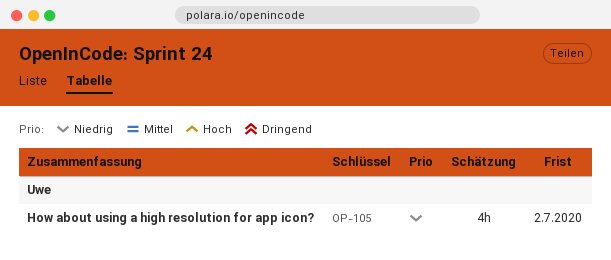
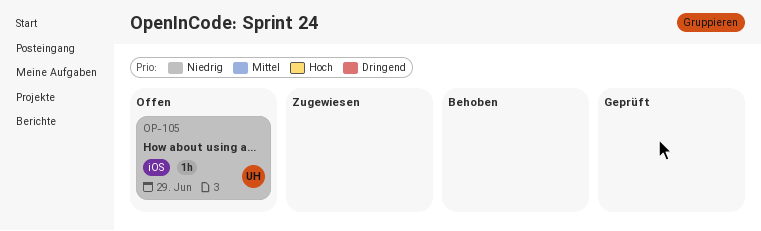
OP-105, estimate: 4h -> 1h
OP-105, due: Jul 2 -> Jun 29

